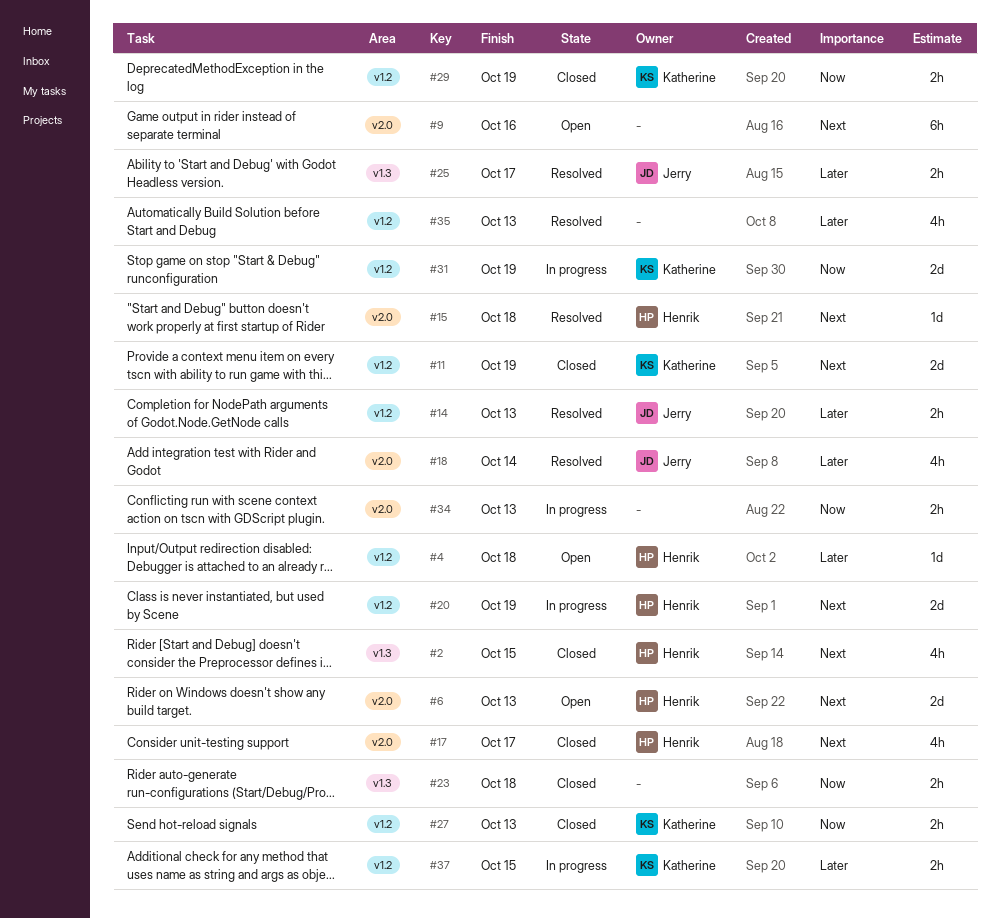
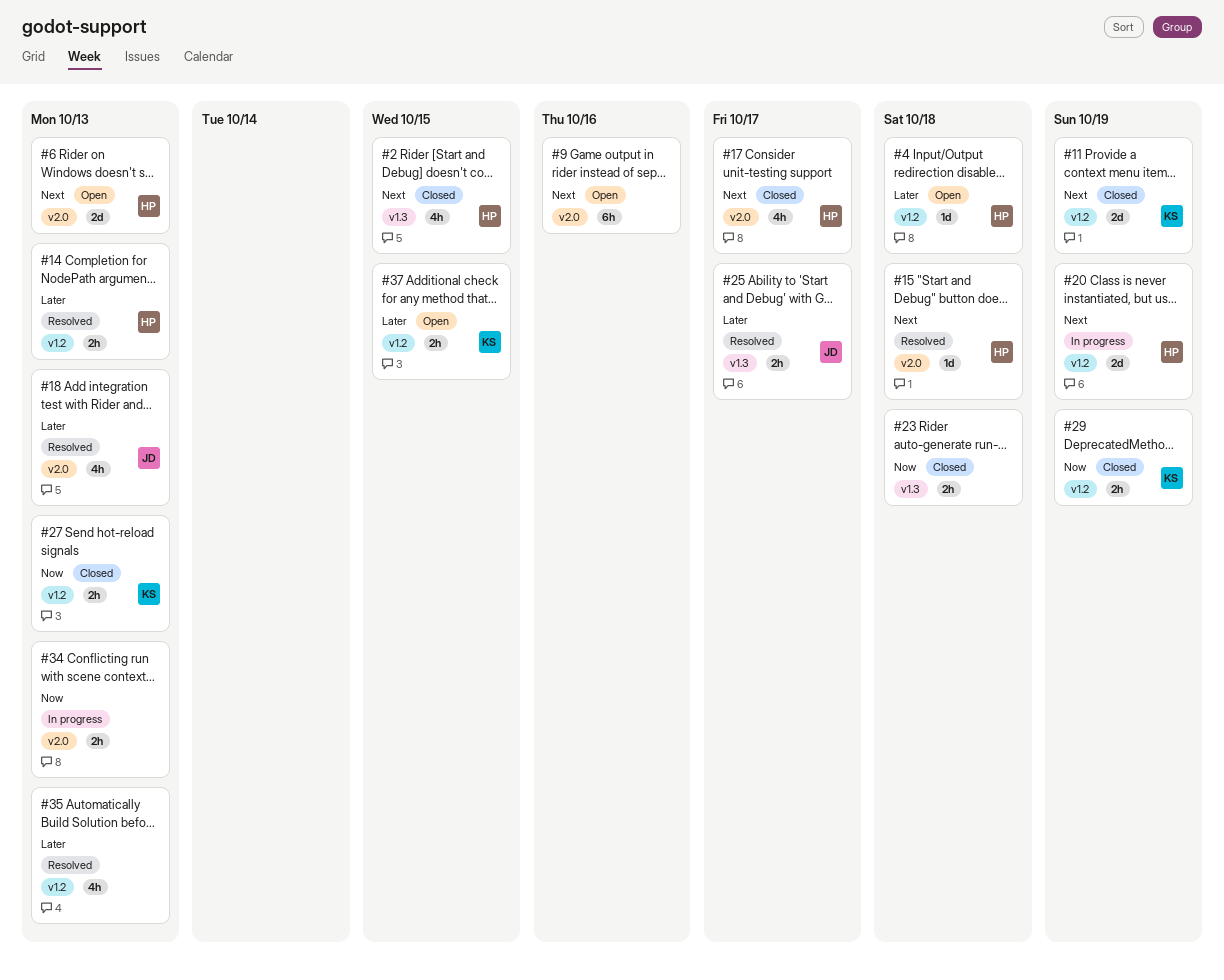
#14, owner: Jerry -> Henrik
#18, due: Oct 14 -> Oct 13
#31: present -> none
#37, status: In progress -> Open

